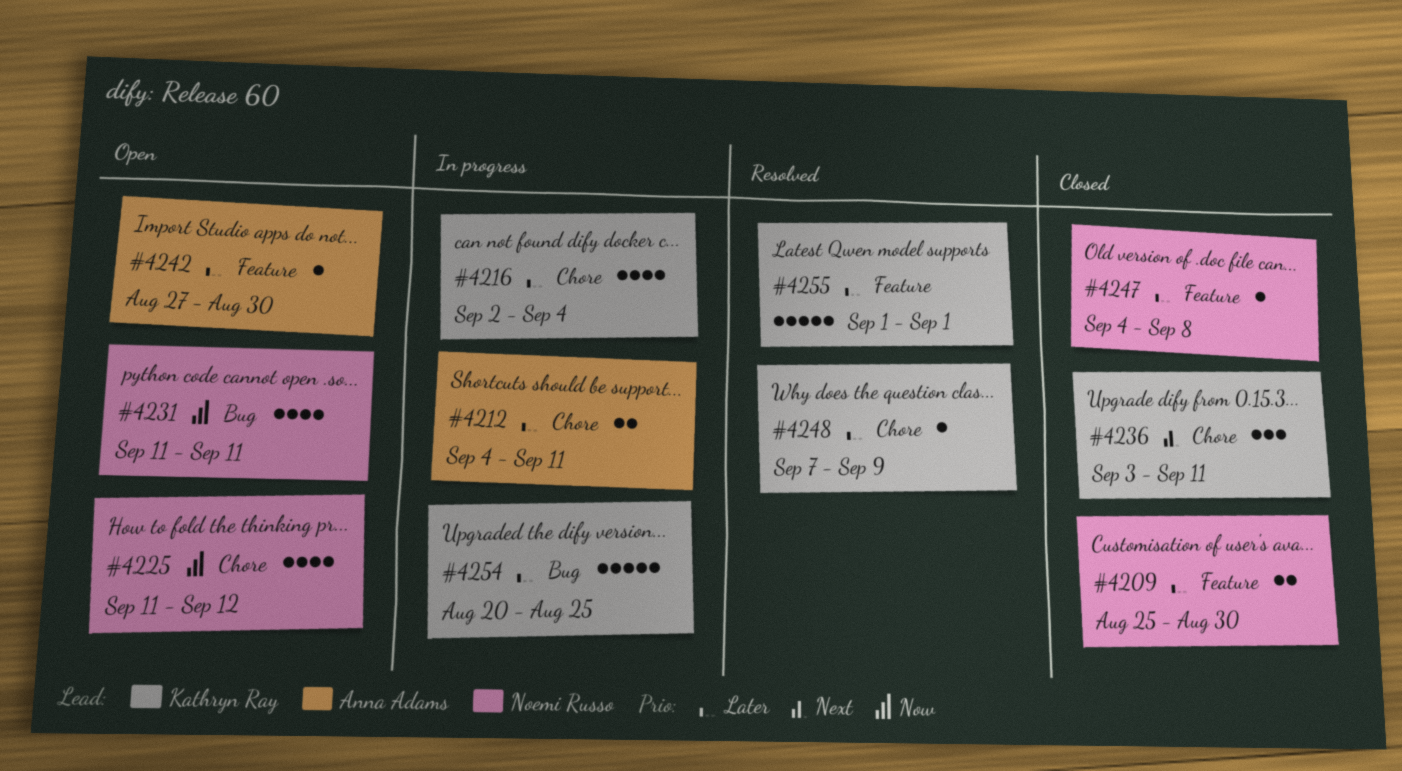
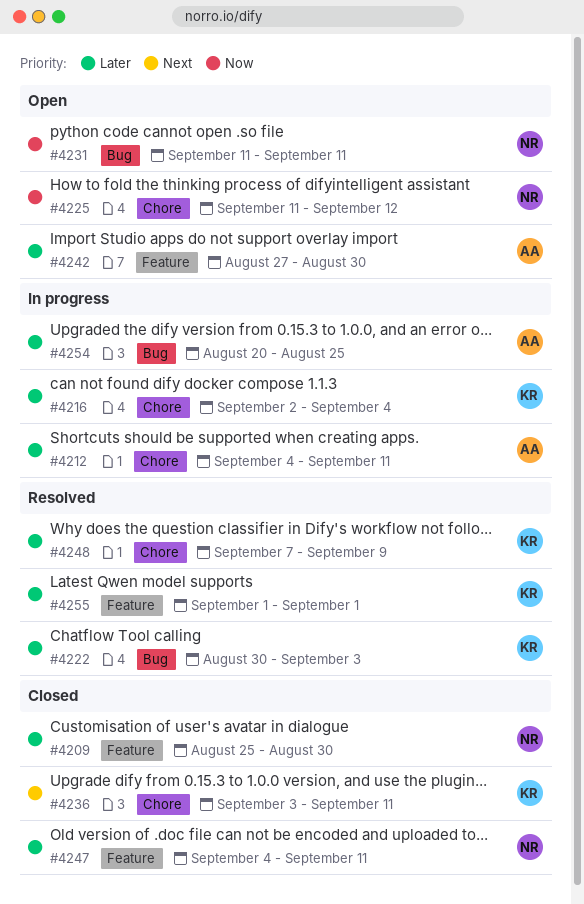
#4222: none -> present
#4247, due: Sep 8 -> Sep 11
#4254, owner: Kathryn Ray -> Anna Adams

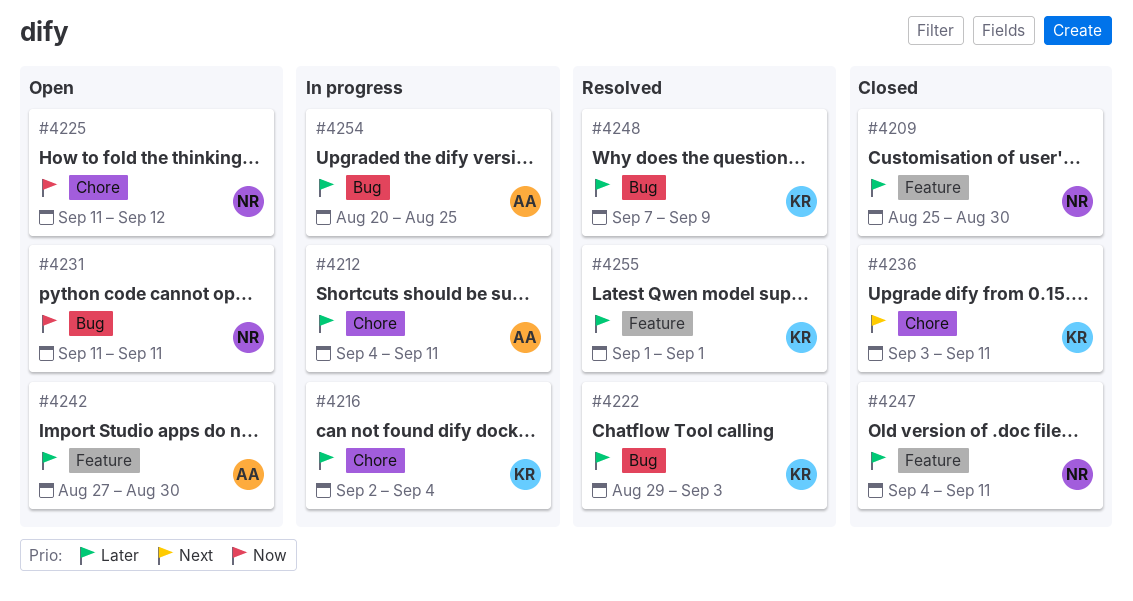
#4222, start: Aug 30 -> Aug 29
#4248, label: Chore -> Bug

